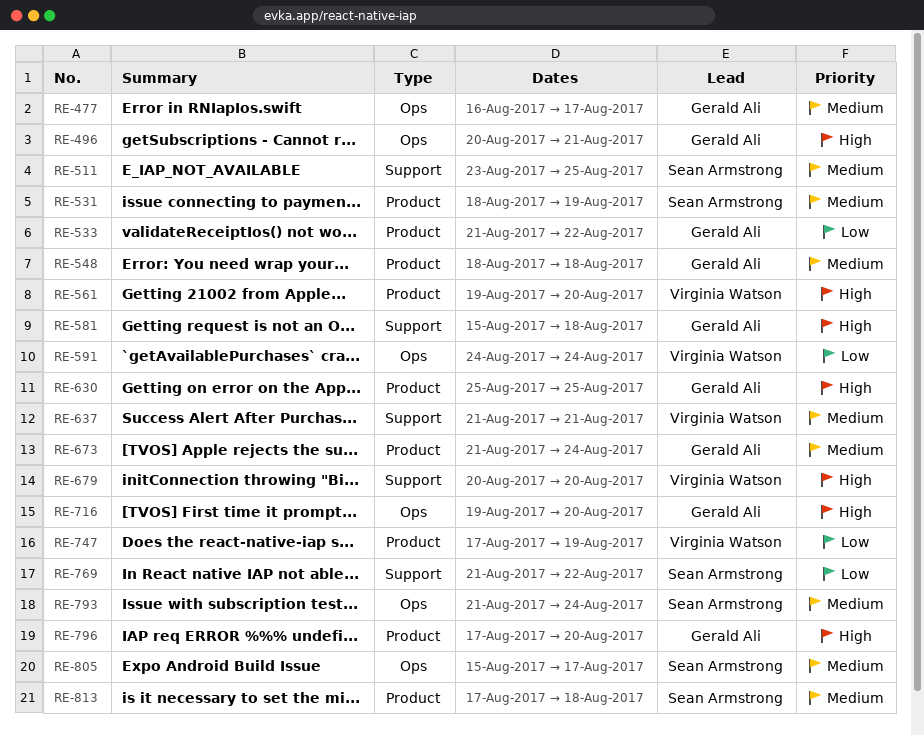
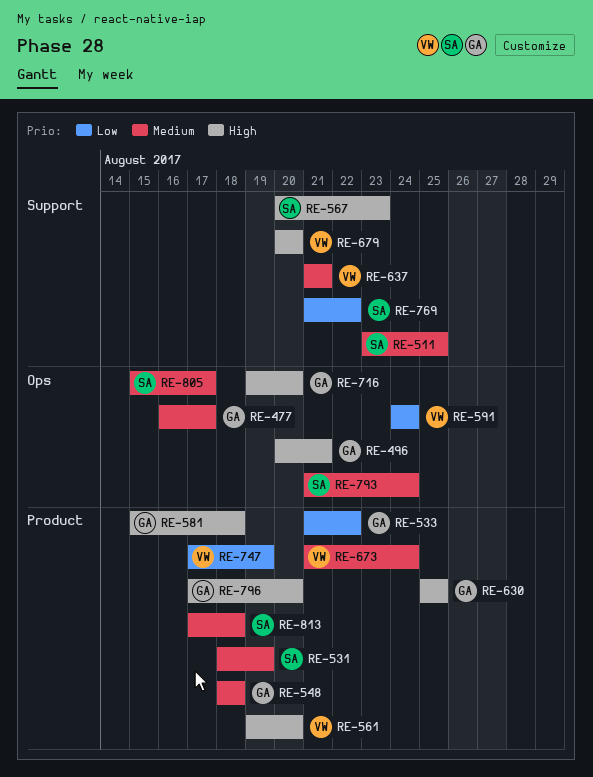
RE-567: none -> present
RE-581, label: Support -> Product
RE-673, owner: Gerald Ali -> Virginia Watson

